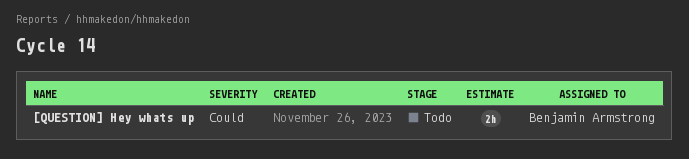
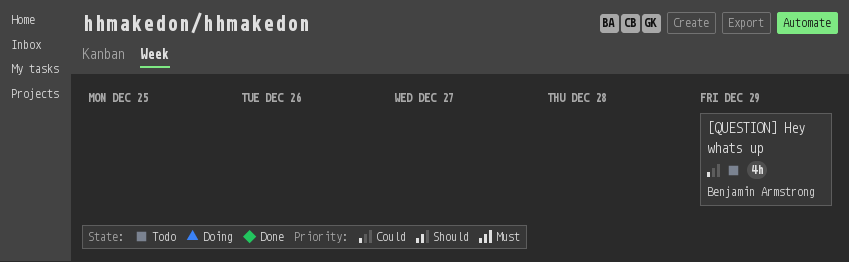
[QUESTION] Hey whats up, estimate: 2h -> 4h

